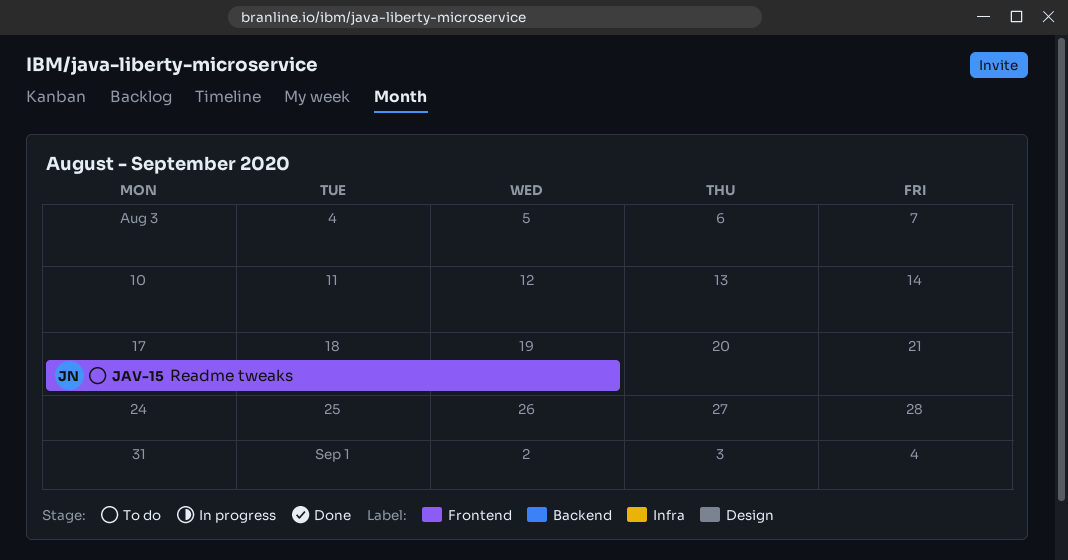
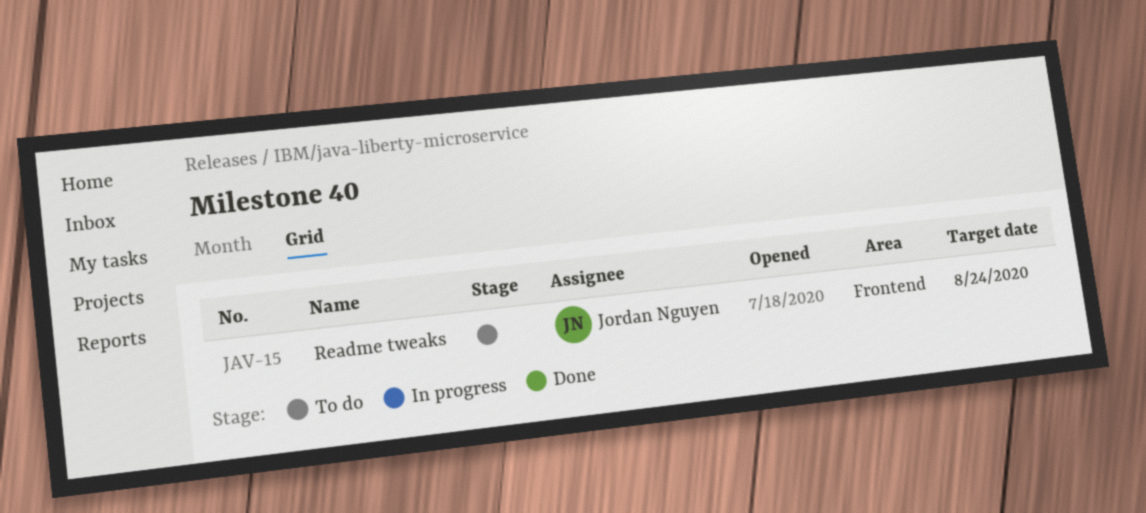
JAV-15, due: Aug 19 -> Aug 24

